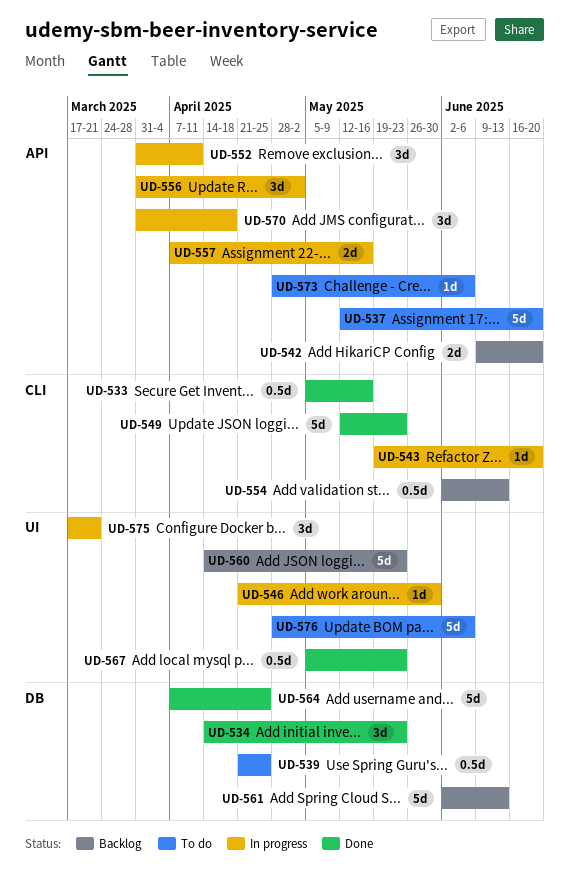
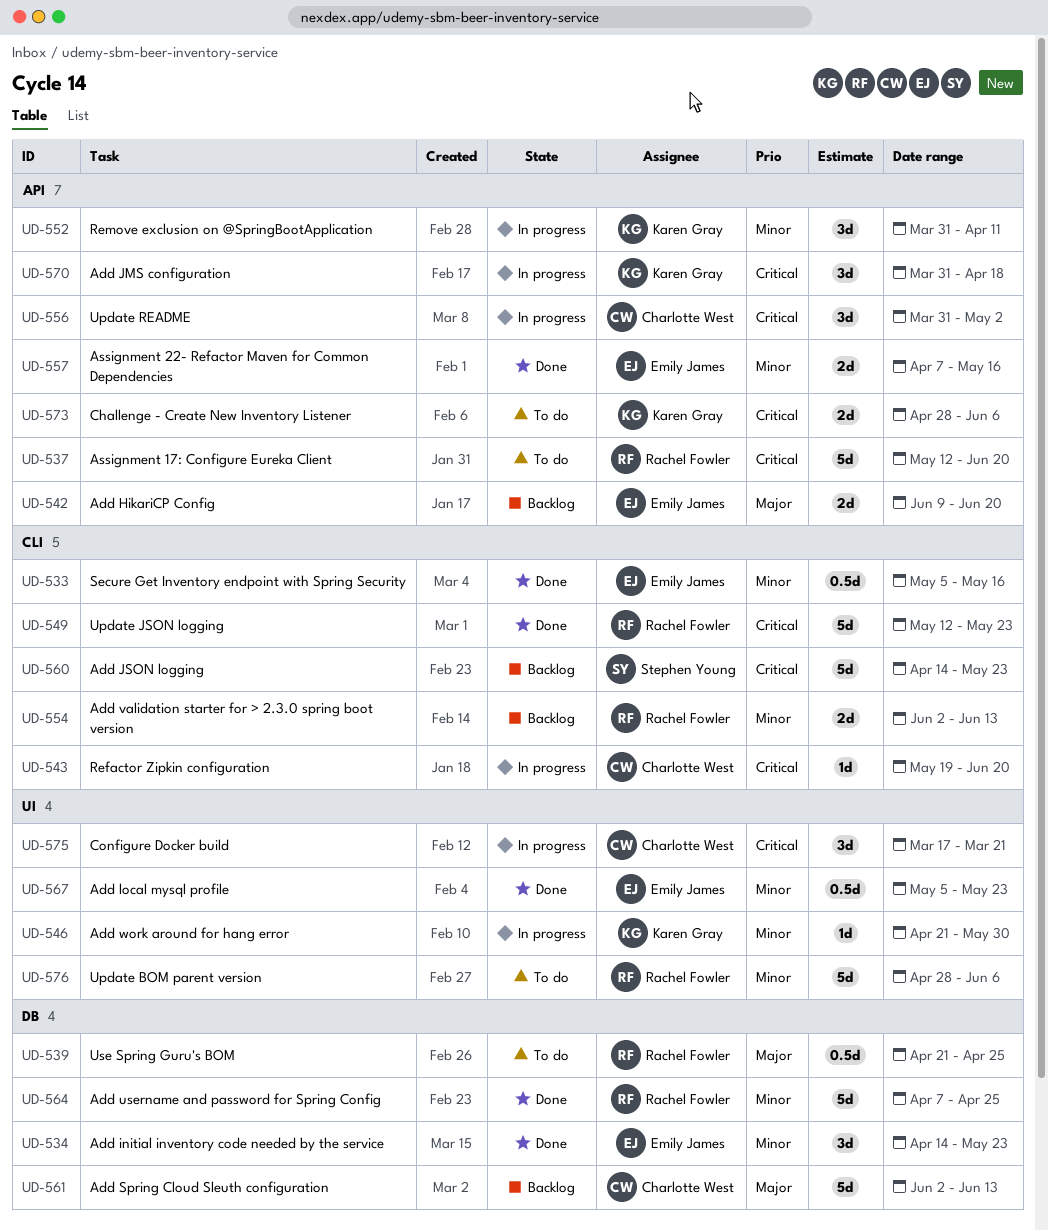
UD-554, estimate: 0.5d -> 2d
UD-557, status: In progress -> Done
UD-560, label: UI -> CLI
UD-573, estimate: 1d -> 2d

